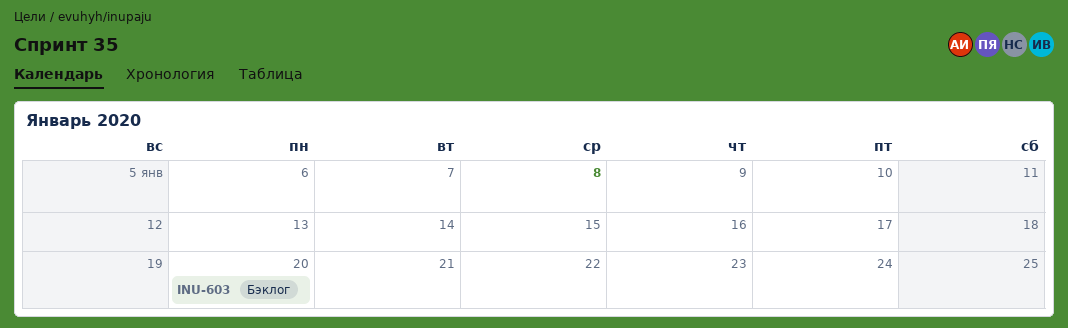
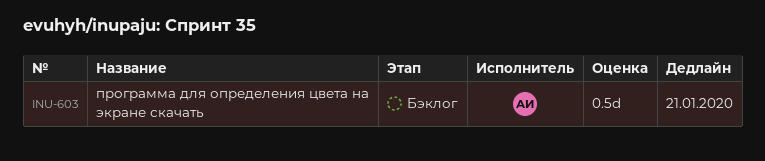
INU-603, due: Jan 20 -> Jan 21

